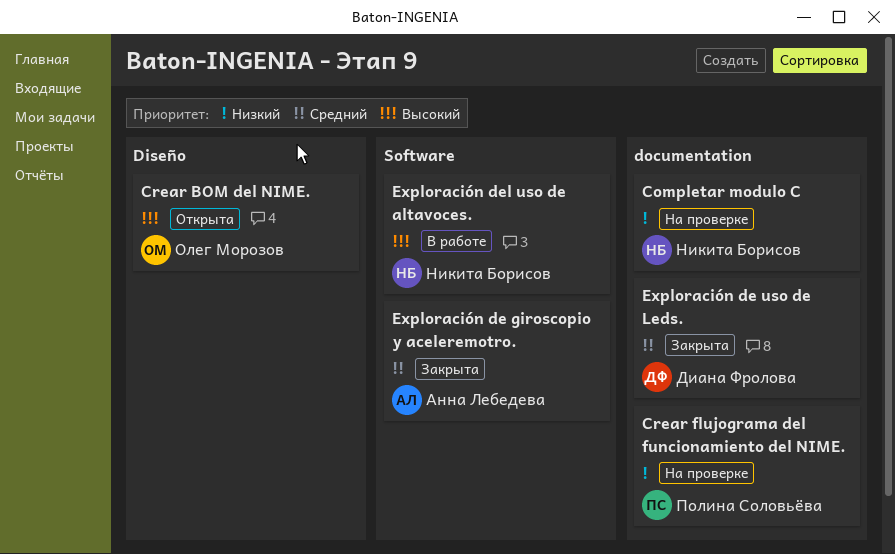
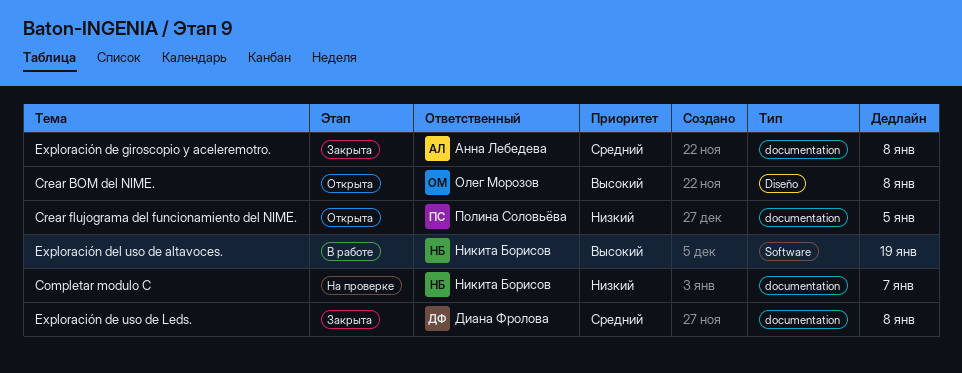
Crear flujograma del funcionamiento del NIME., status: На проверке -> Открыта
Exploración de giroscopio y aceleremotro., label: Software -> documentation

